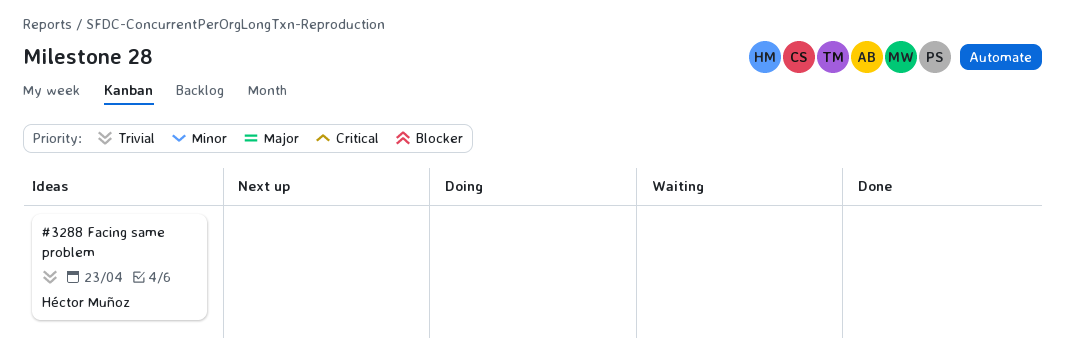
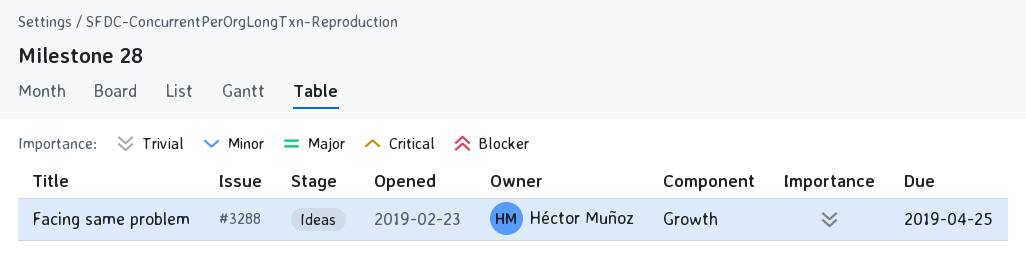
#3288, due: Apr 23 -> Apr 25

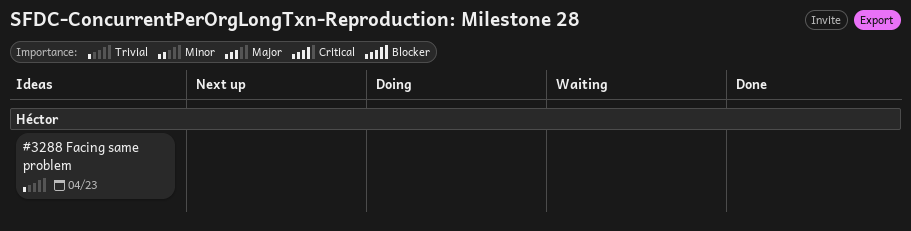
#3288, due: Apr 25 -> Apr 23

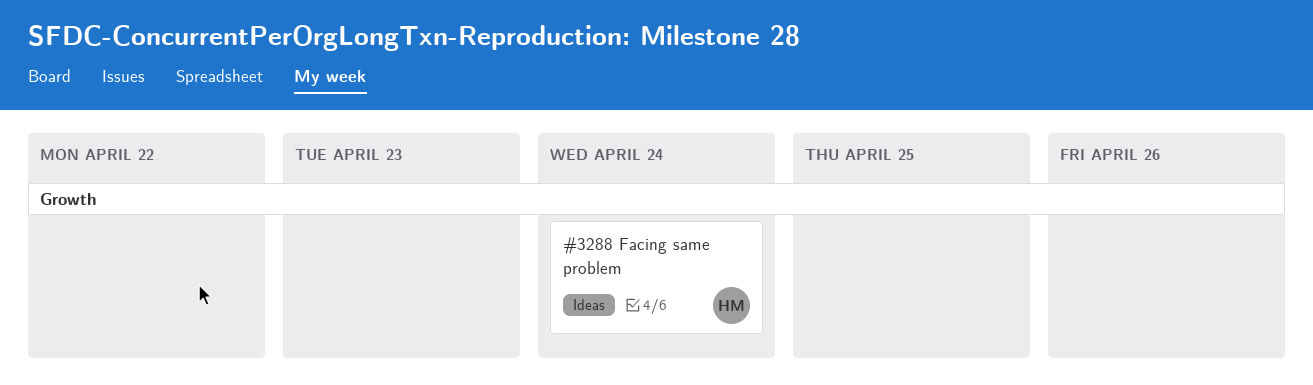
#3288, due: Apr 23 -> Apr 24

